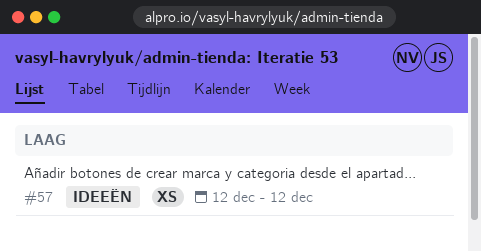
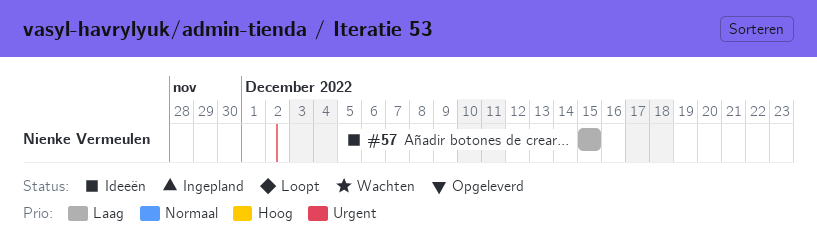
#57, start: Dec 12 -> Dec 15
#57, due: Dec 12 -> Dec 15

